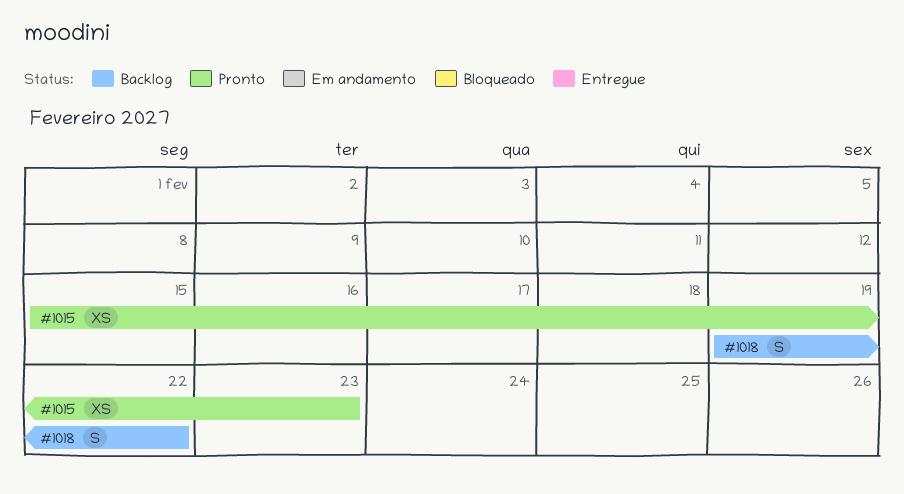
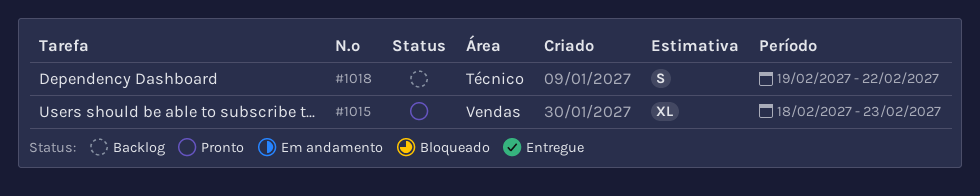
#1015, estimate: XS -> XL
#1015, start: Feb 15 -> Feb 18

